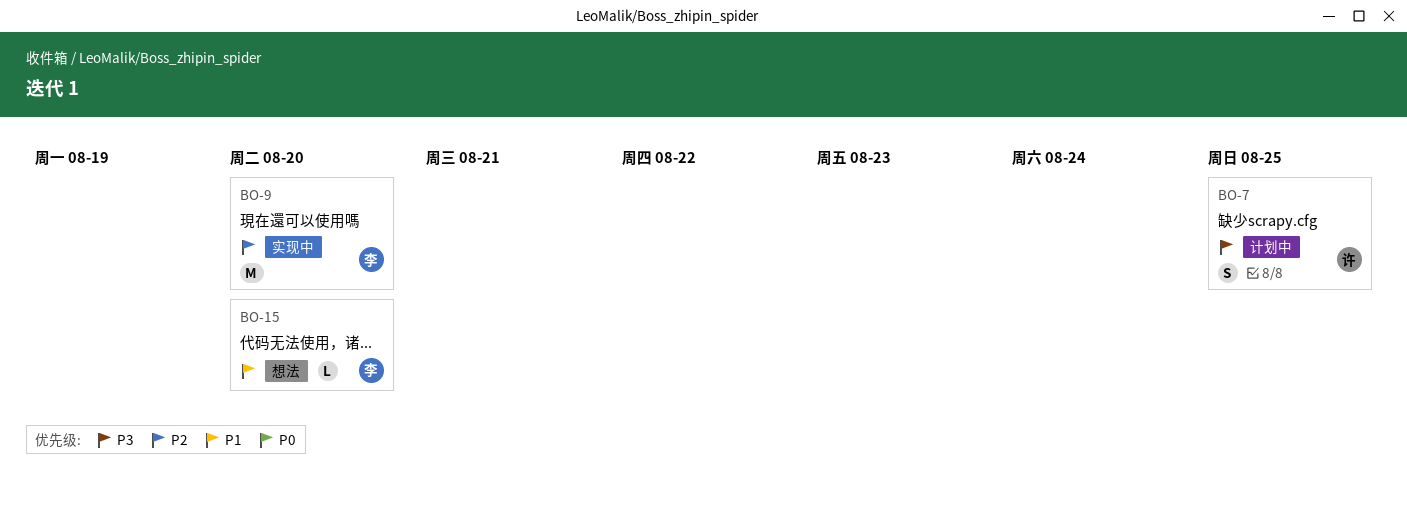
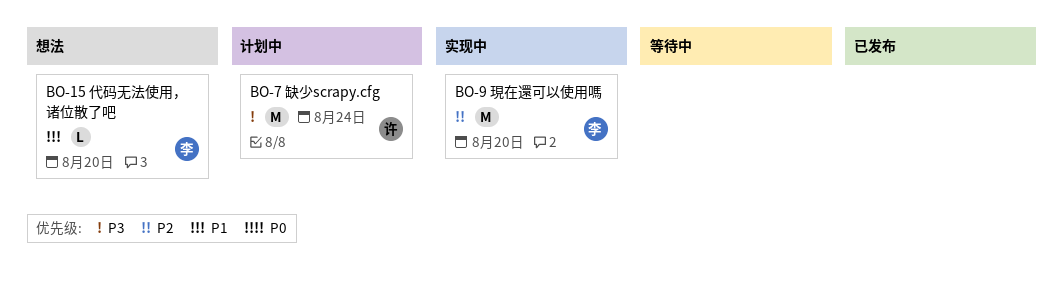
BO-7, estimate: S -> M
BO-7, due: Aug 25 -> Aug 24

